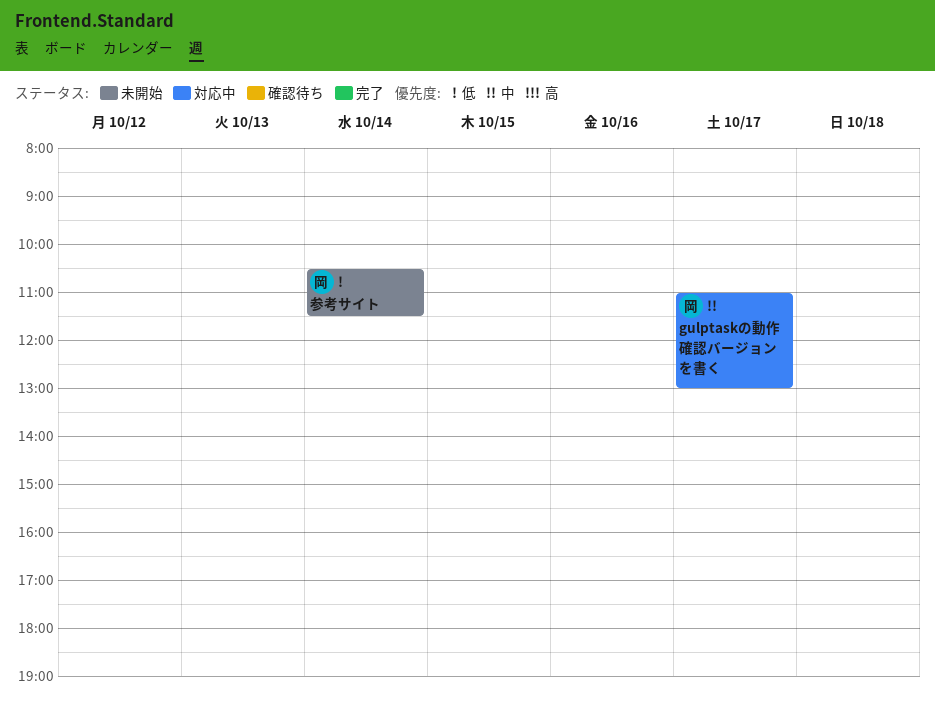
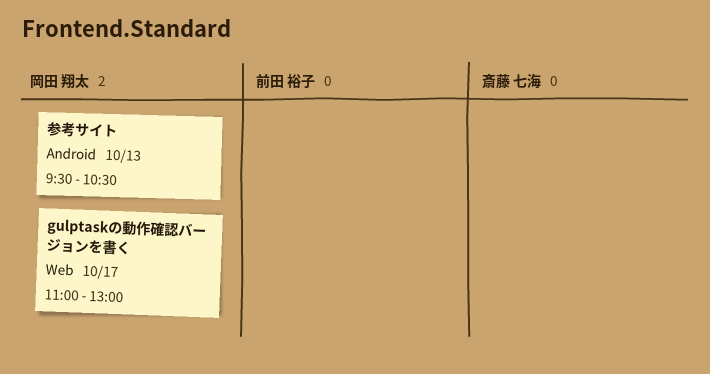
参考サイト, day: Oct 14 -> Oct 13
参考サイト, begins: 10:30 -> 09:30
参考サイト, ends: 11:30 -> 10:30

